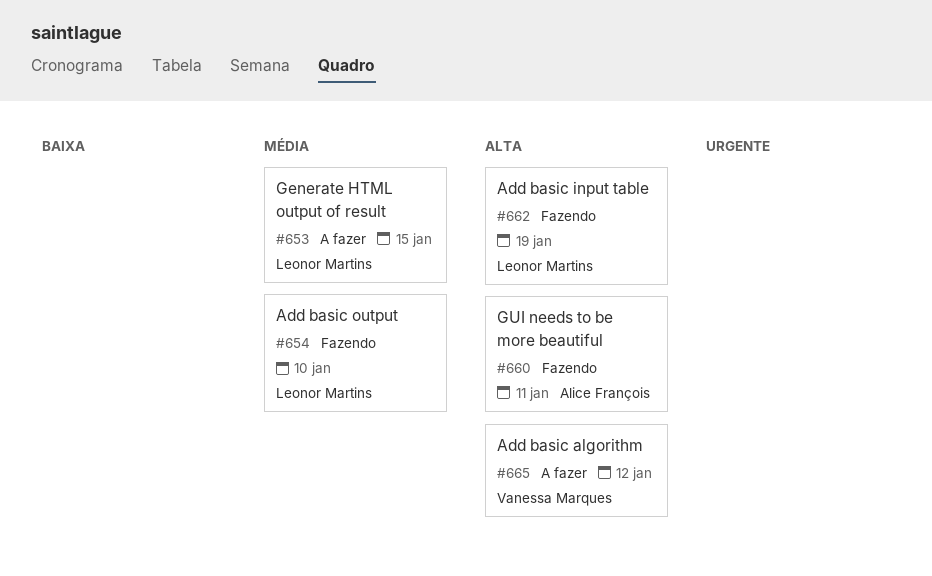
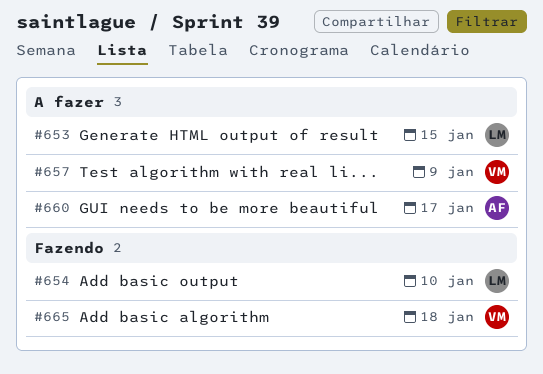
#657: none -> present
#660, status: Fazendo -> A fazer
#660, due: Jan 11 -> Jan 17
#662: present -> none
#665, status: A fazer -> Fazendo
#665, due: Jan 12 -> Jan 18

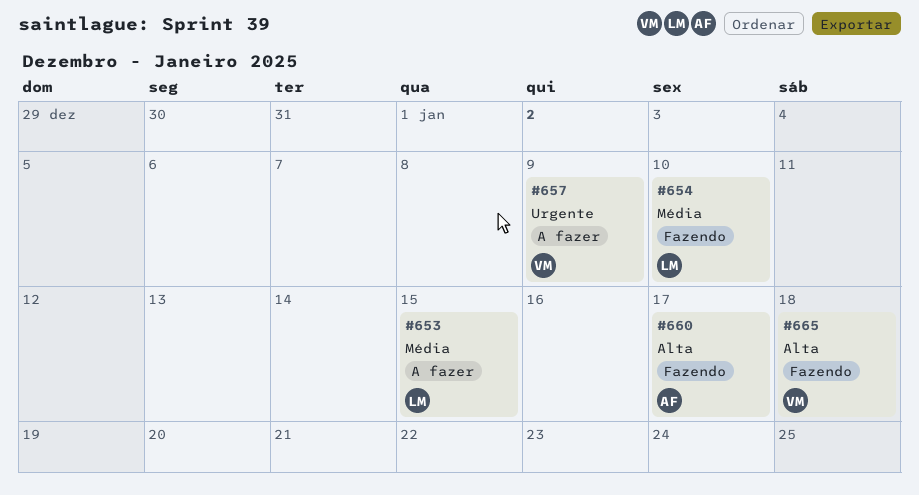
#660, status: A fazer -> Fazendo

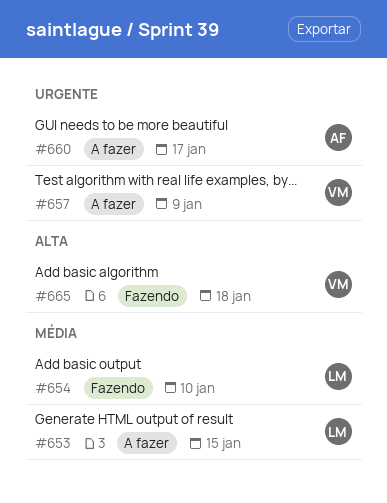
#660, status: Fazendo -> A fazer
#660, priority: Alta -> Urgente

